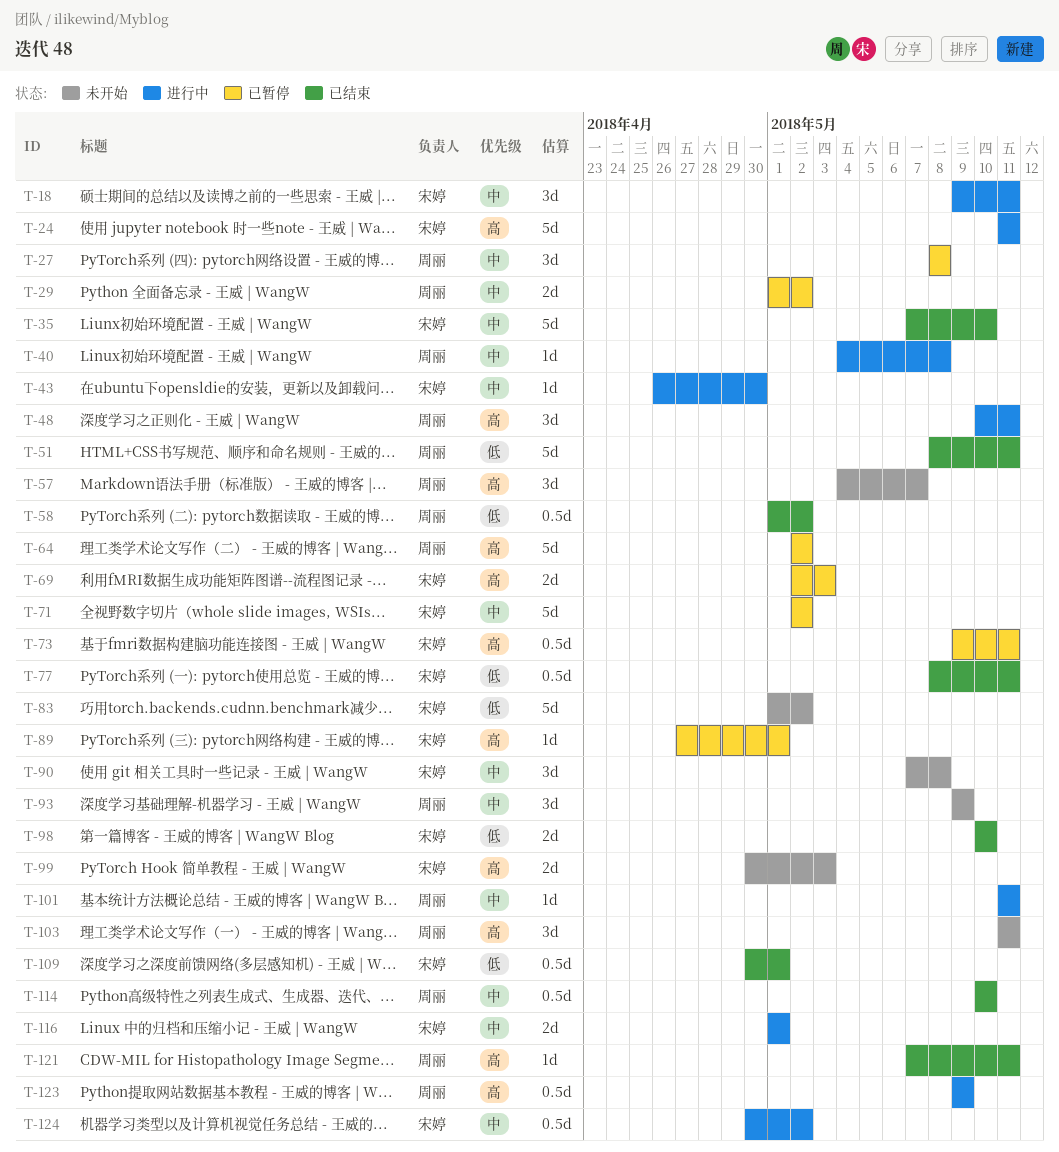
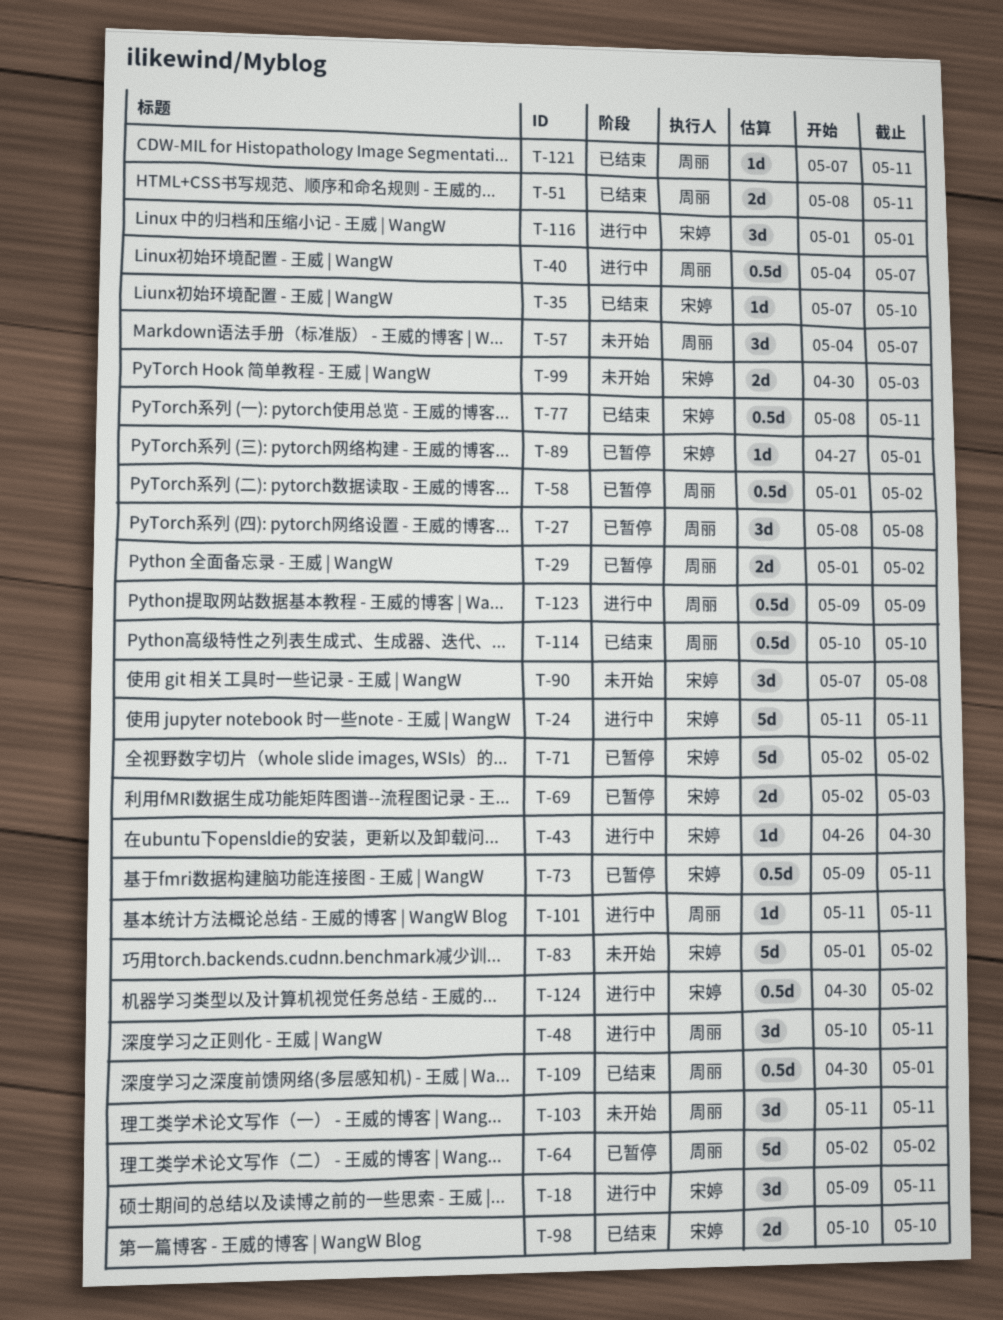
T-35, estimate: 5d -> 1d
T-40, estimate: 1d -> 0.5d
T-40, due: May 8 -> May 7
T-51, estimate: 5d -> 2d
T-58, status: 已结束 -> 已暂停
T-93: present -> none
T-109, owner: 宋婷 -> 周丽
T-116, estimate: 2d -> 3d

